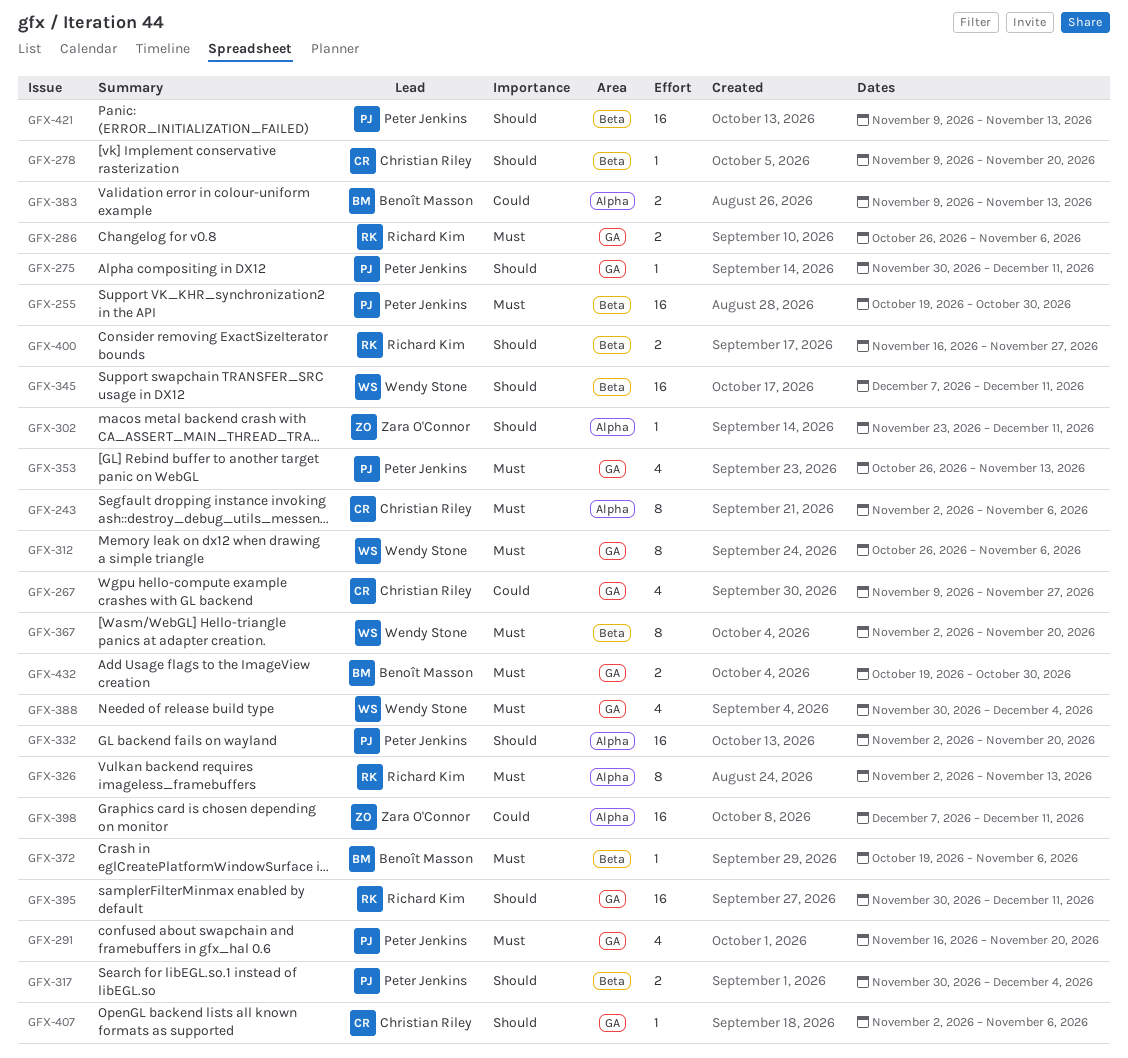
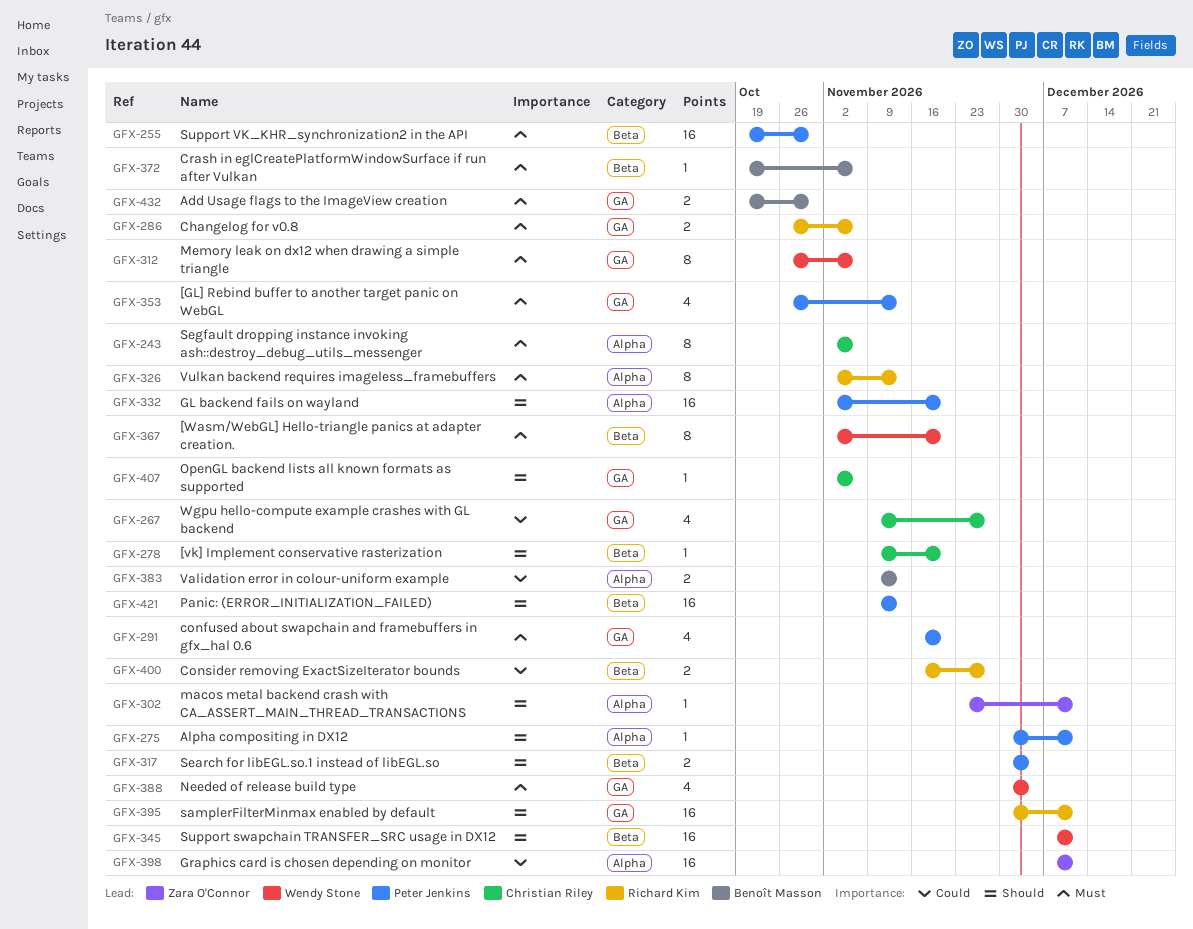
GFX-275, label: GA -> Alpha
GFX-400, priority: Should -> Could

